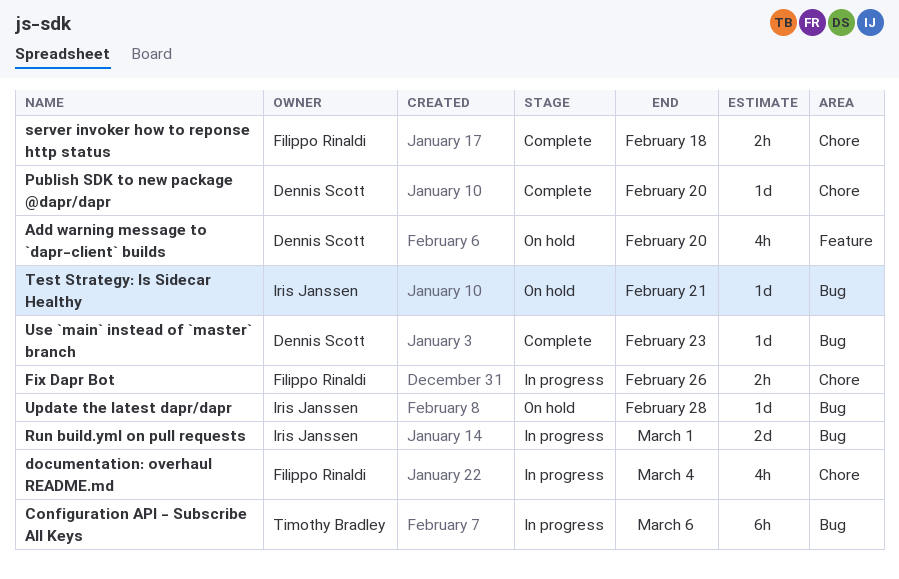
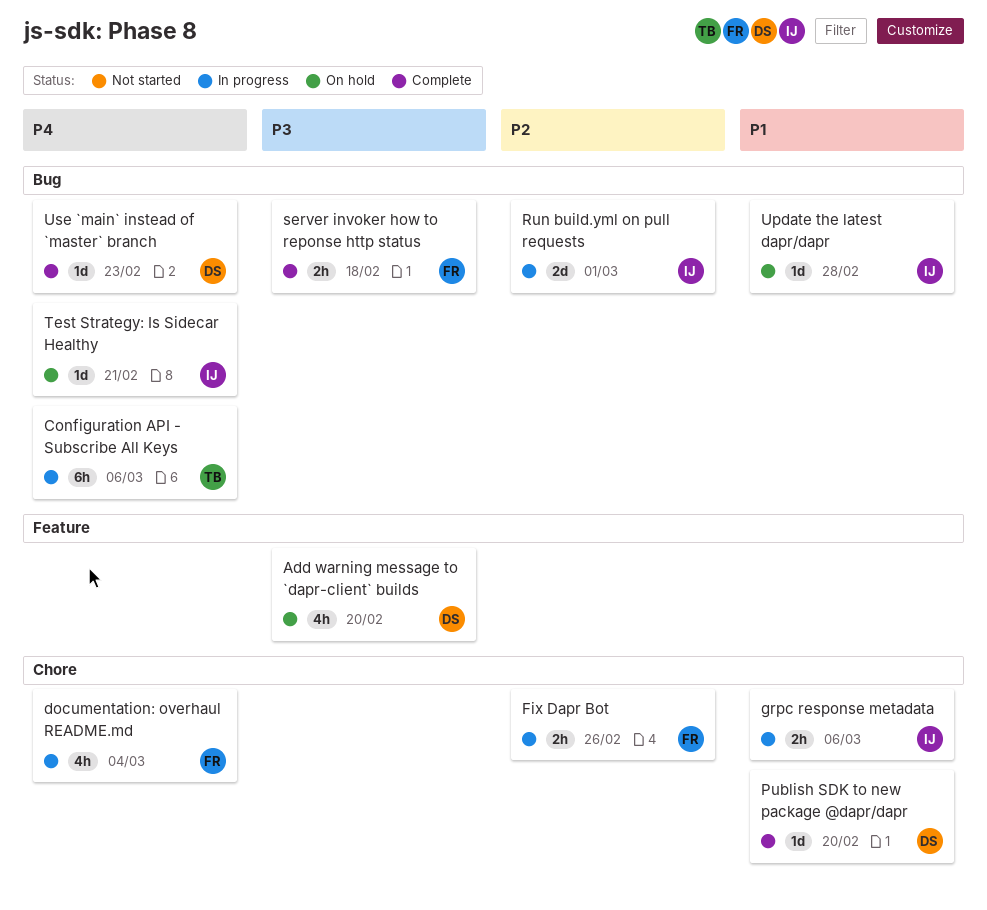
grpc response metadata: none -> present
server invoker how to reponse http status, label: Chore -> Bug

